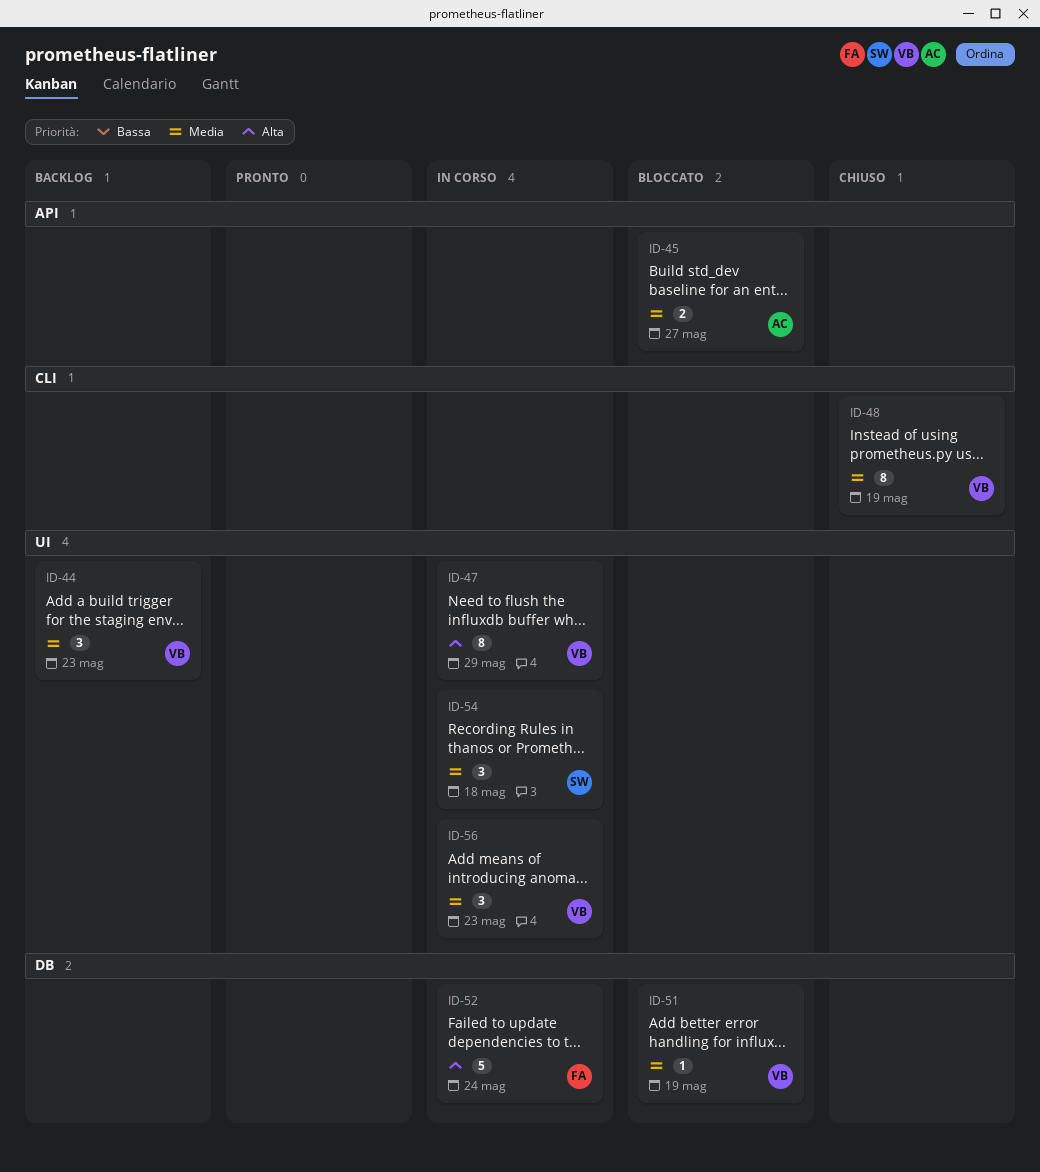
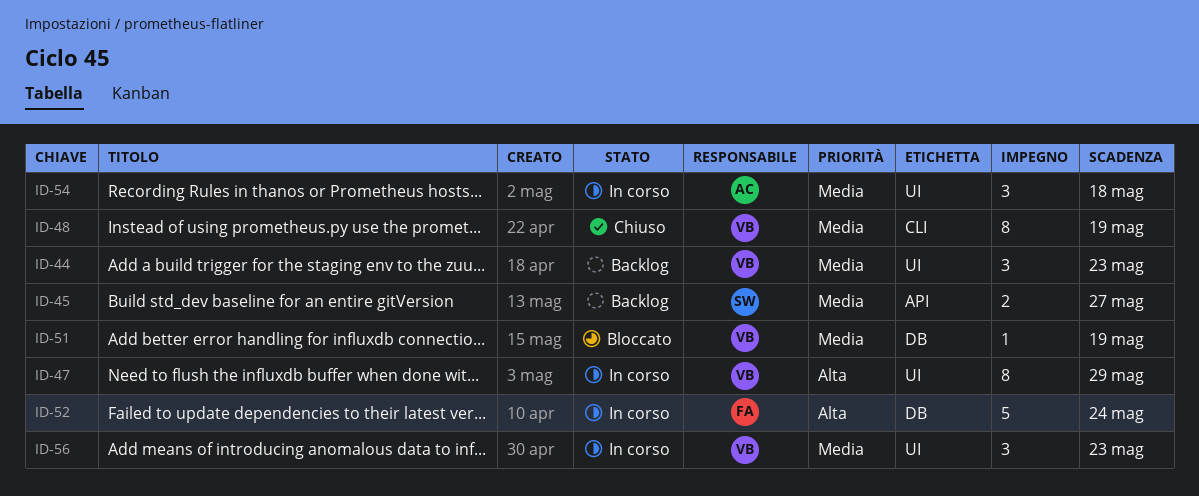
ID-45, status: Bloccato -> Backlog
ID-45, owner: AC -> SW
ID-54, owner: SW -> AC

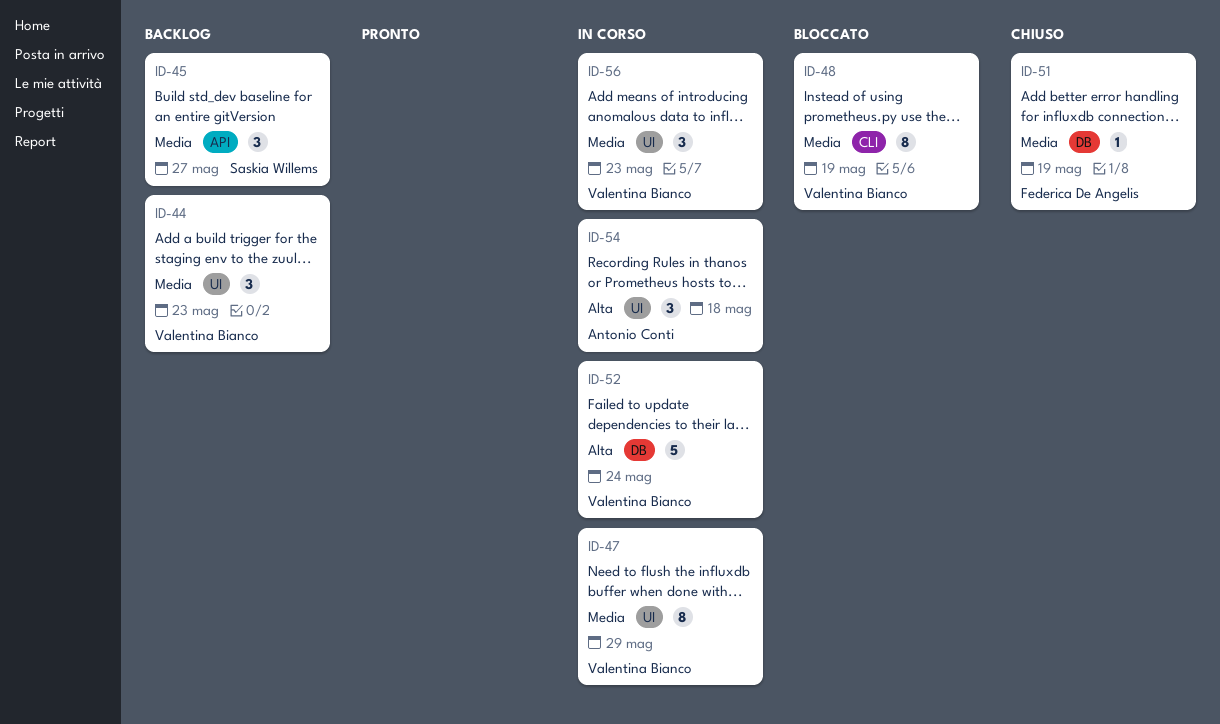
ID-45, estimate: 2 -> 3
ID-47, priority: Alta -> Media
ID-48, status: Chiuso -> Bloccato
ID-51, status: Bloccato -> Chiuso
ID-51, owner: Valentina Bianco -> Federica De Angelis
ID-52, owner: Federica De Angelis -> Valentina Bianco
ID-54, priority: Media -> Alta

